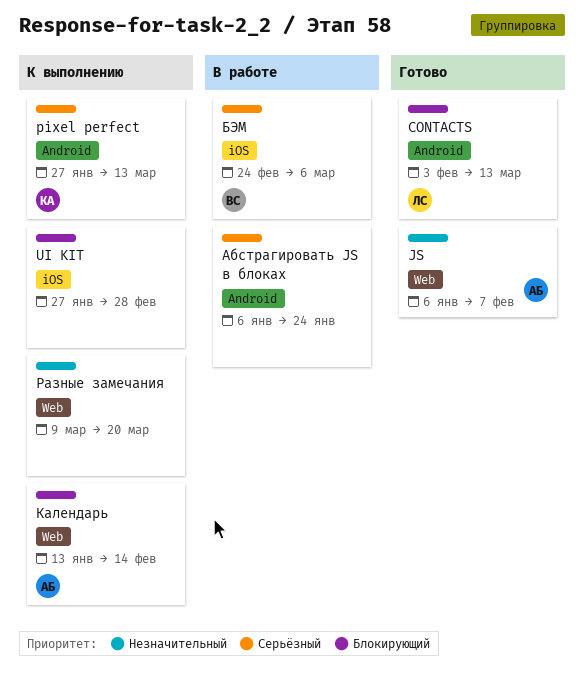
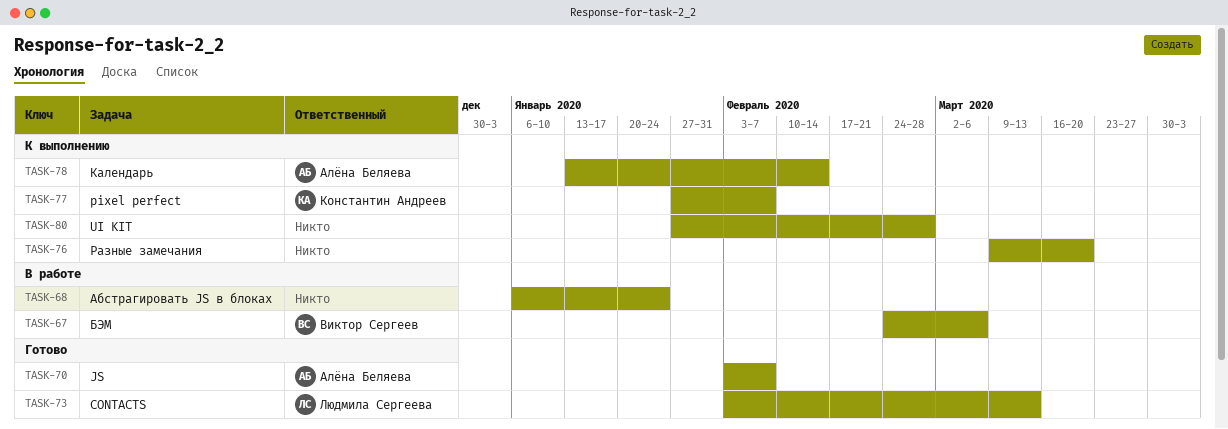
JS, start: Jan 6 -> Feb 3
pixel perfect, due: Mar 13 -> Feb 7

